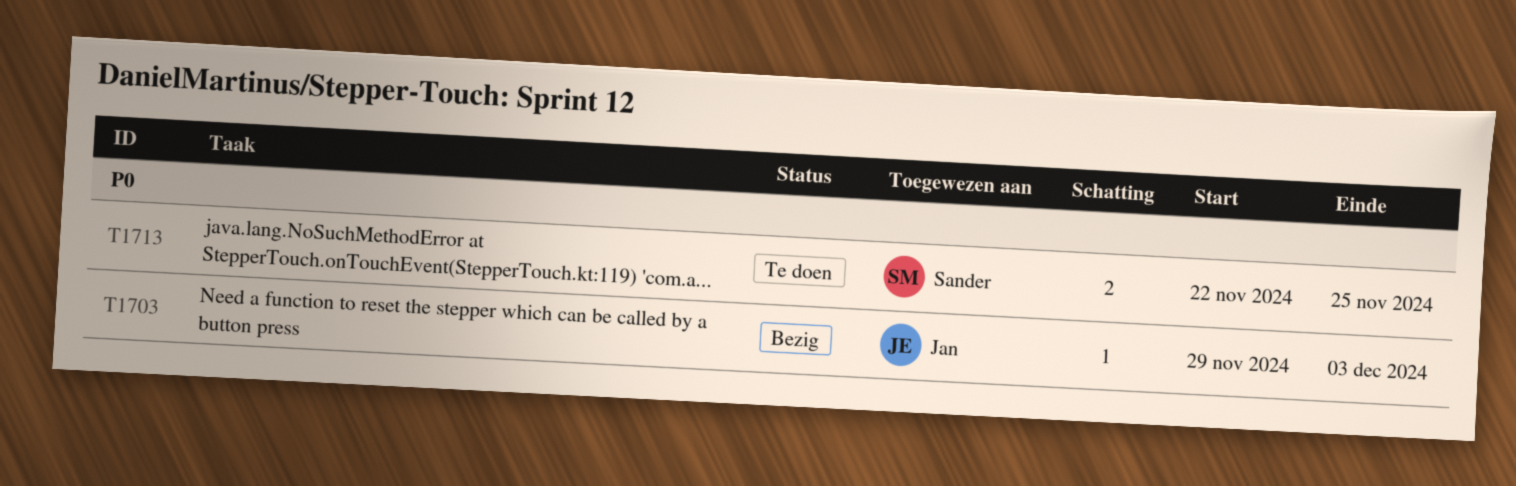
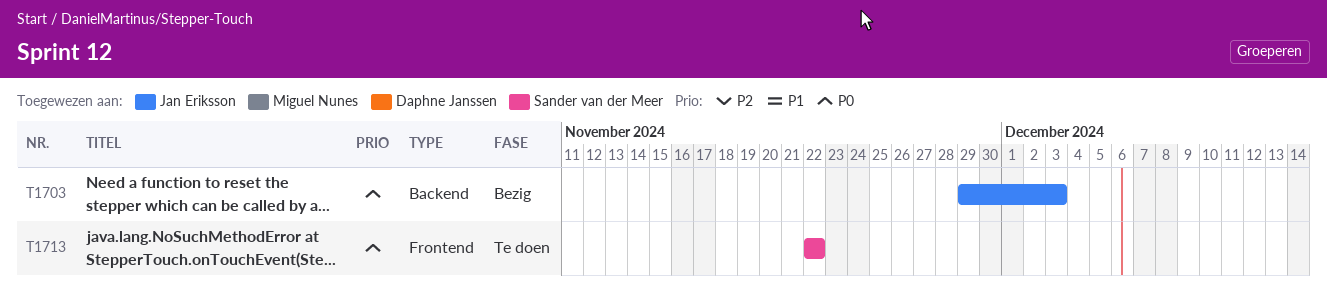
T1713, due: Nov 25 -> Nov 22

